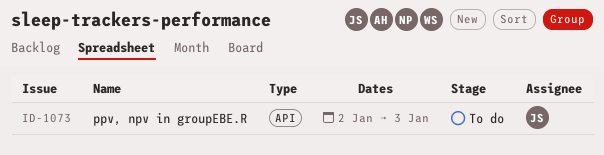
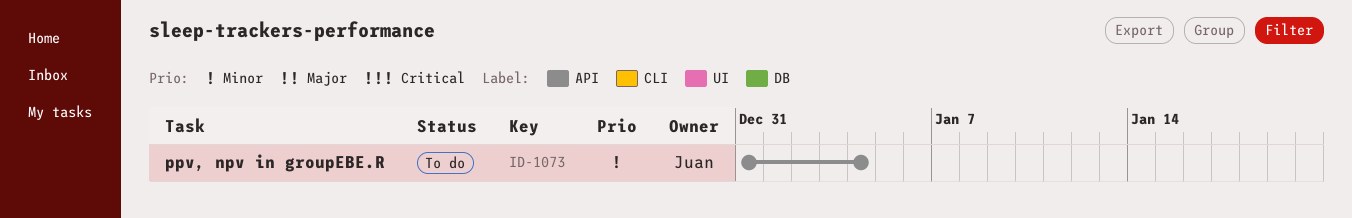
ID-1073, start: Jan 2 -> Dec 31
ID-1073, due: Jan 3 -> Jan 4

